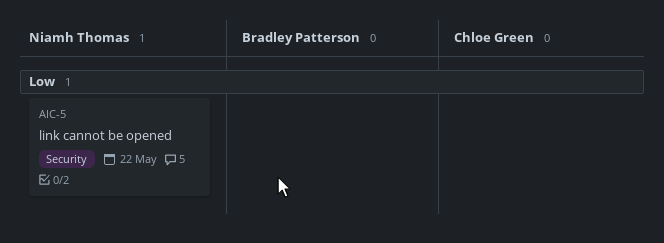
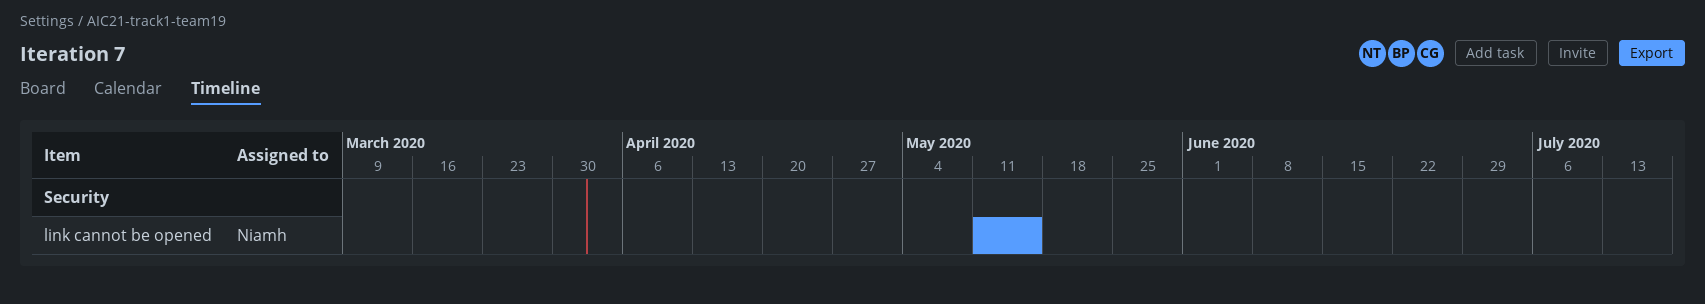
link cannot be opened, due: May 22 -> May 15

